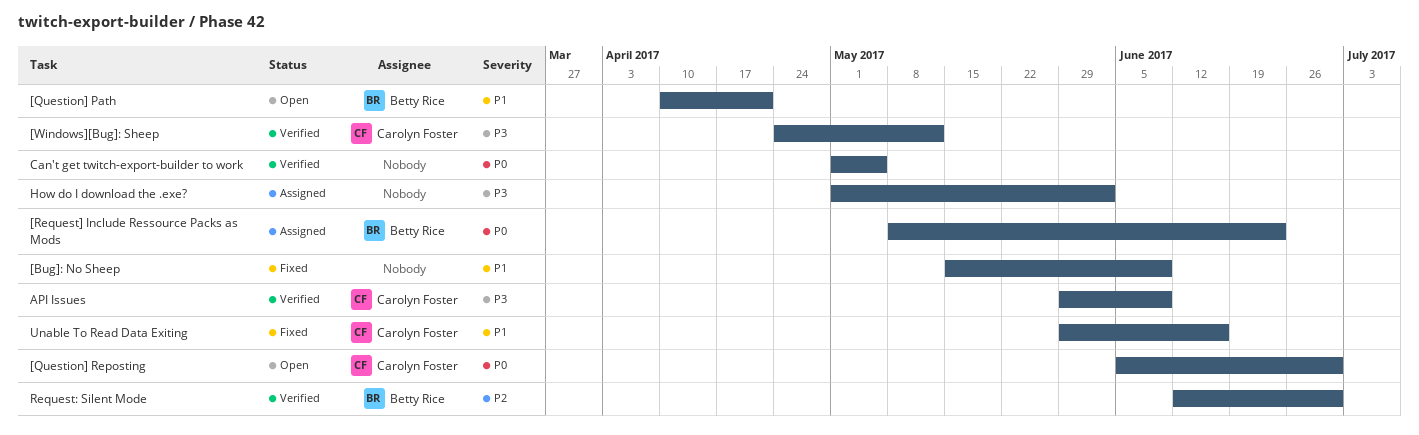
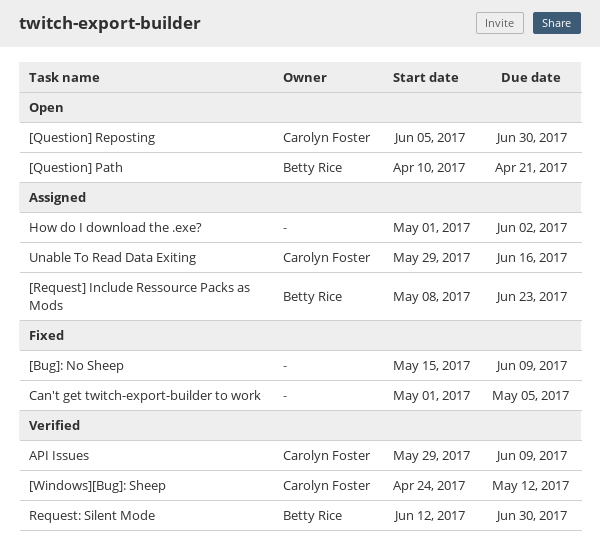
Can't get twitch-export-builder to work, status: Verified -> Fixed
Unable To Read Data Exiting, status: Fixed -> Assigned

